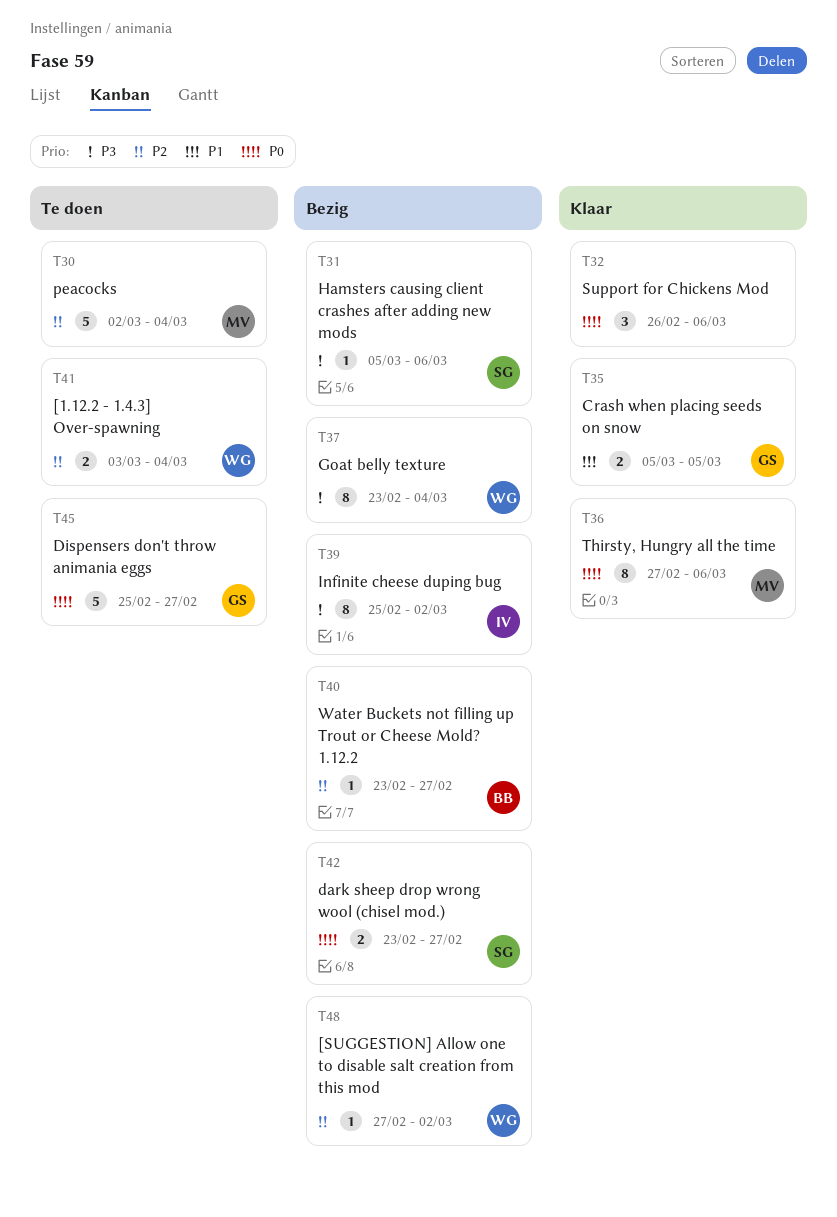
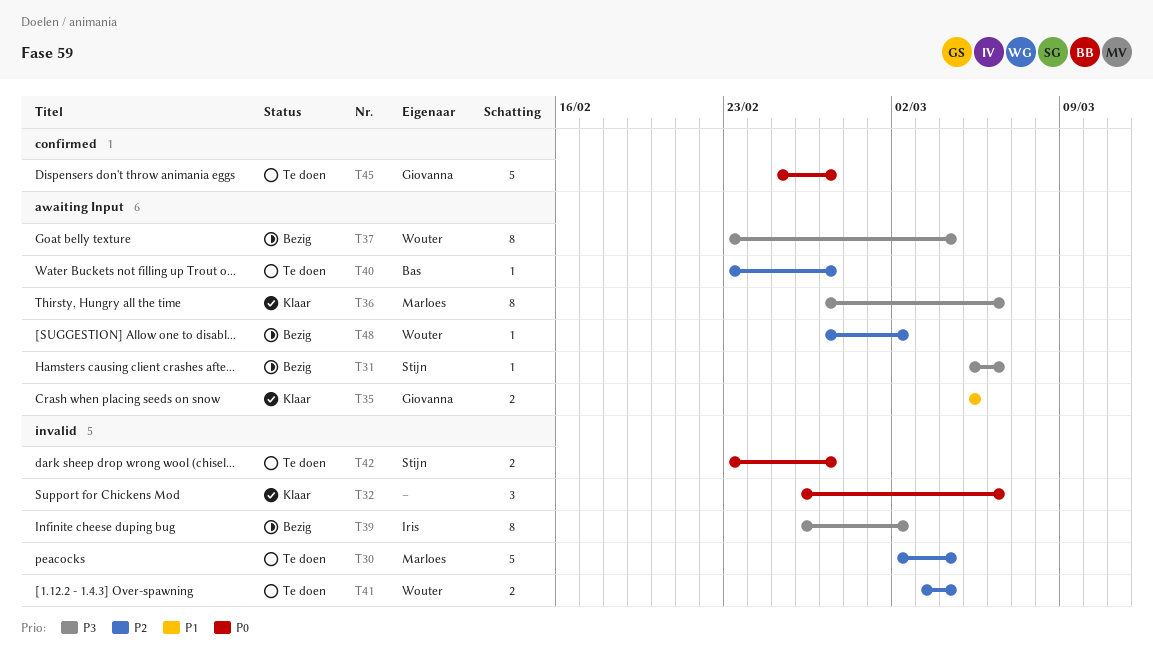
T36, priority: P0 -> P3
T39, start: Feb 25 -> Feb 26
T40, status: Bezig -> Te doen
T42, status: Bezig -> Te doen

